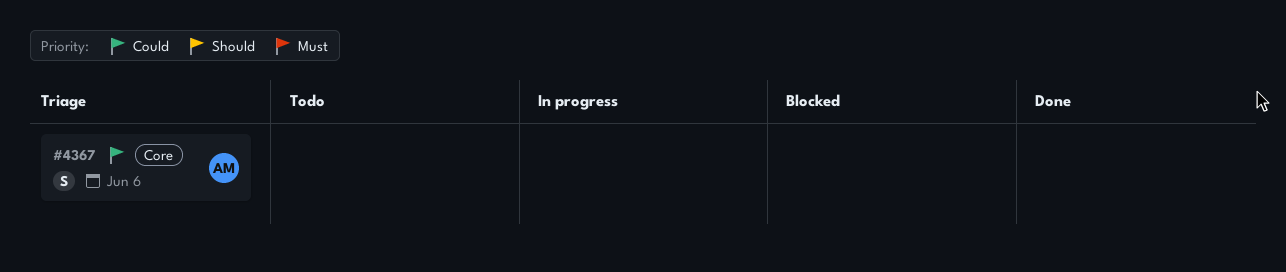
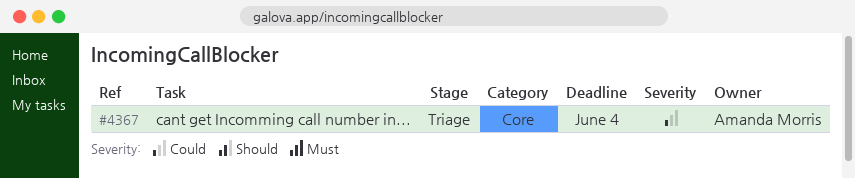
#4367, due: Jun 6 -> Jun 4

